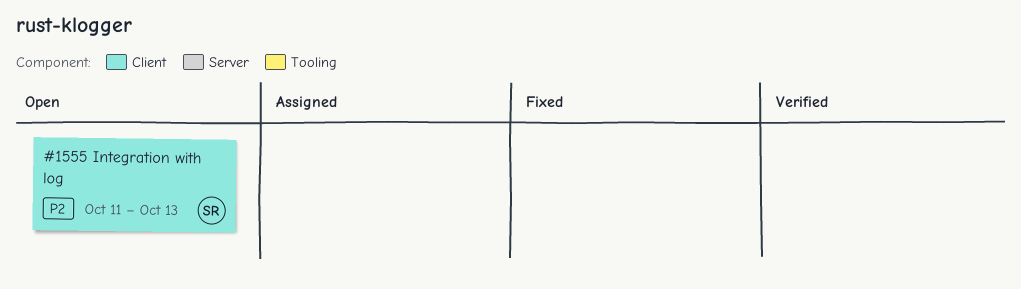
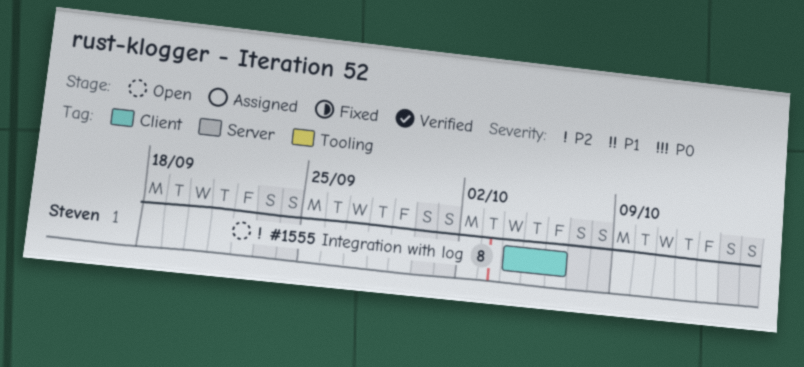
#1555, start: Oct 11 -> Oct 4
#1555, due: Oct 13 -> Oct 6

